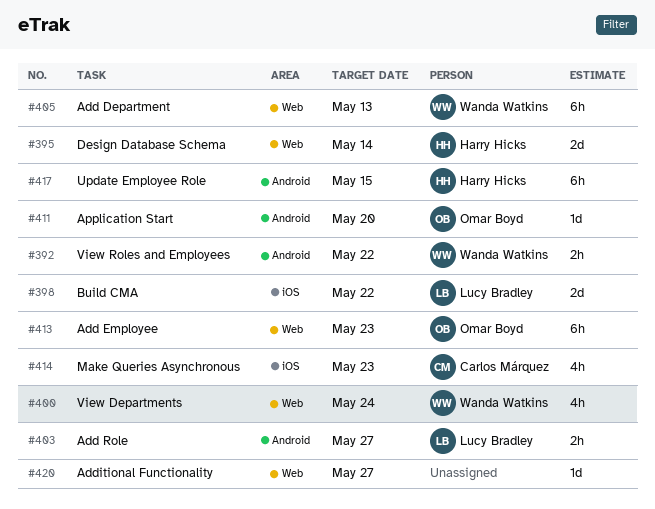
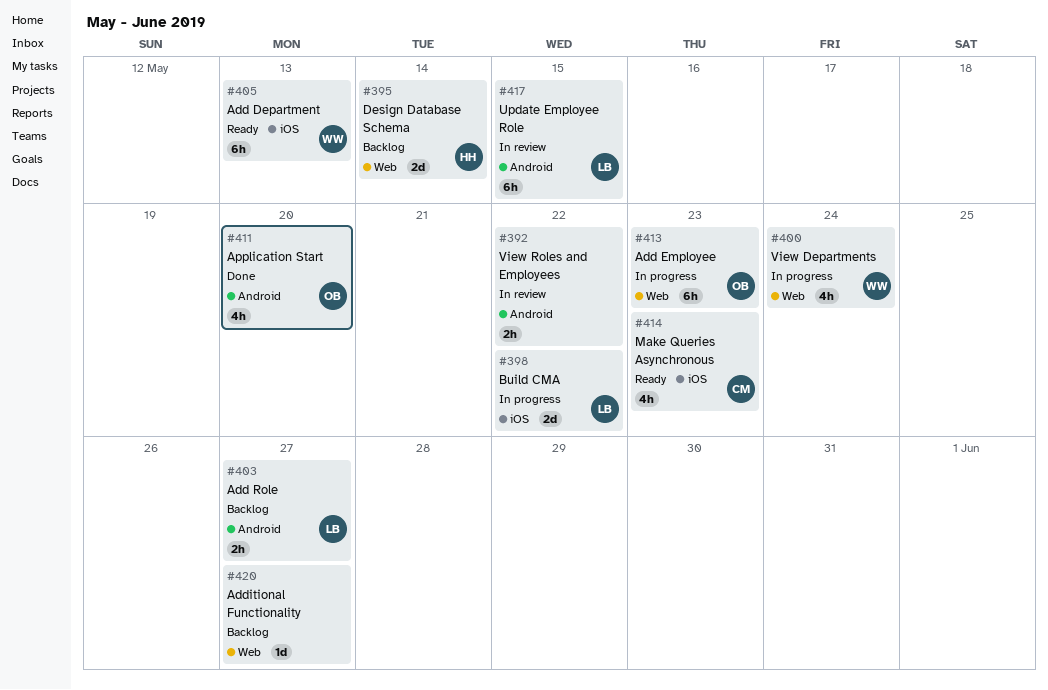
#392, owner: Wanda Watkins -> none
#405, label: Web -> iOS
#411, estimate: 1d -> 4h
#417, owner: Harry Hicks -> Lucy Bradley

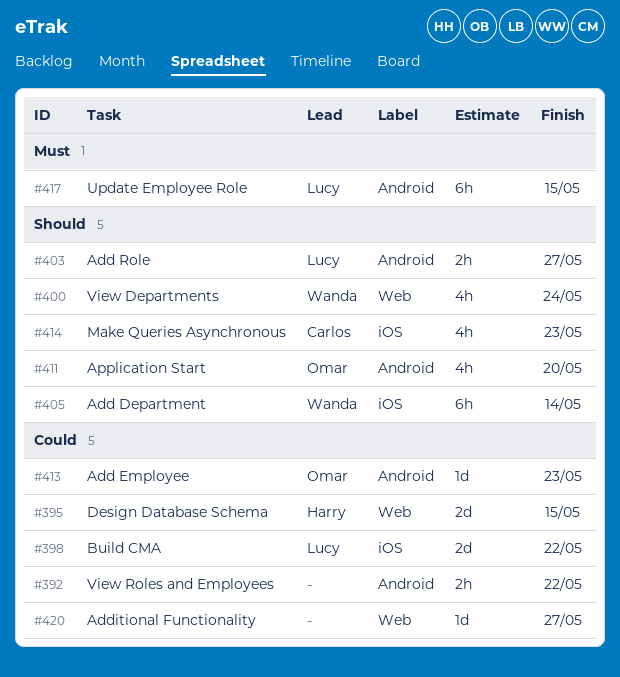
#395, due: May 14 -> May 15
#405, due: May 13 -> May 14
#413, label: Web -> Android
#413, estimate: 6h -> 1d

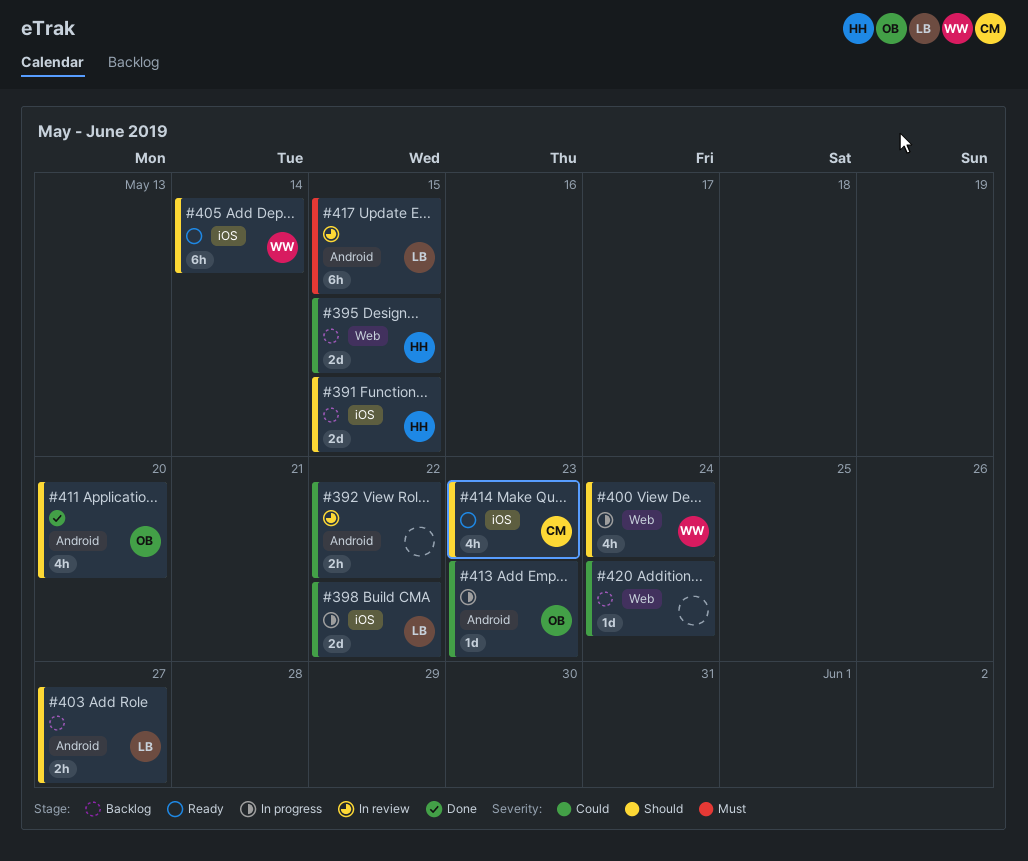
#391: none -> present
#420, due: May 27 -> May 24

